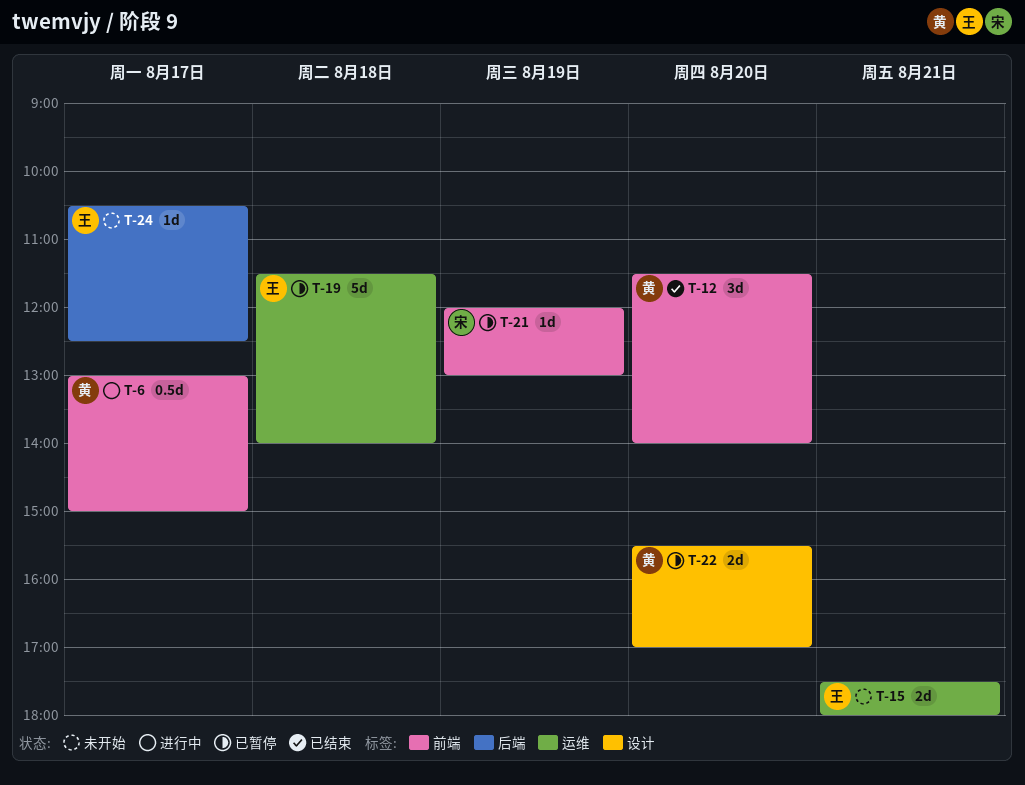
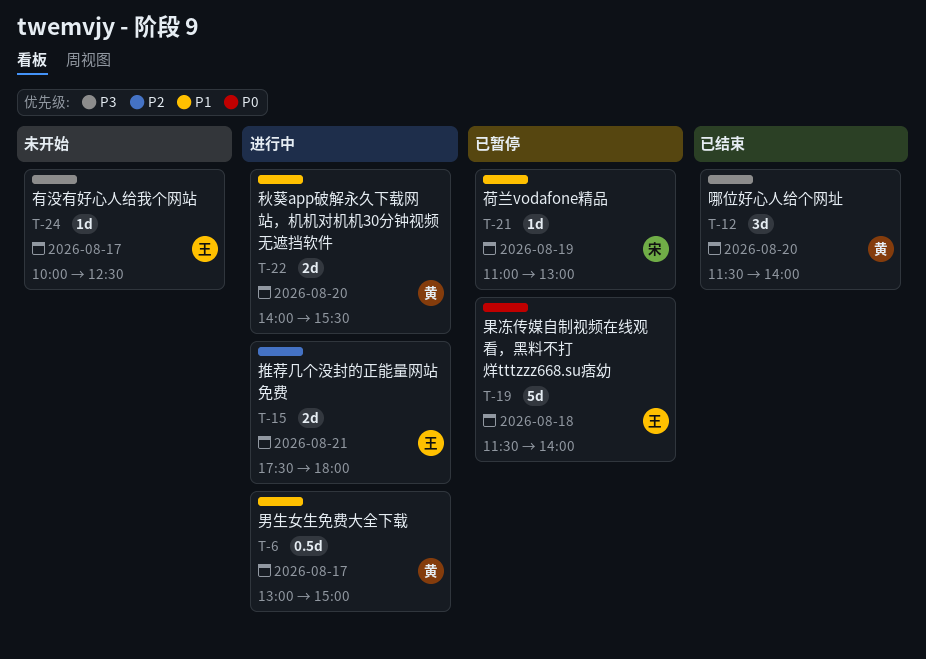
T-15, status: 未开始 -> 进行中
T-21, begins: 12:00 -> 11:00
T-22, status: 已暂停 -> 进行中
T-22, begins: 15:30 -> 14:00
T-22, ends: 17:00 -> 15:30
T-24, begins: 10:30 -> 10:00

